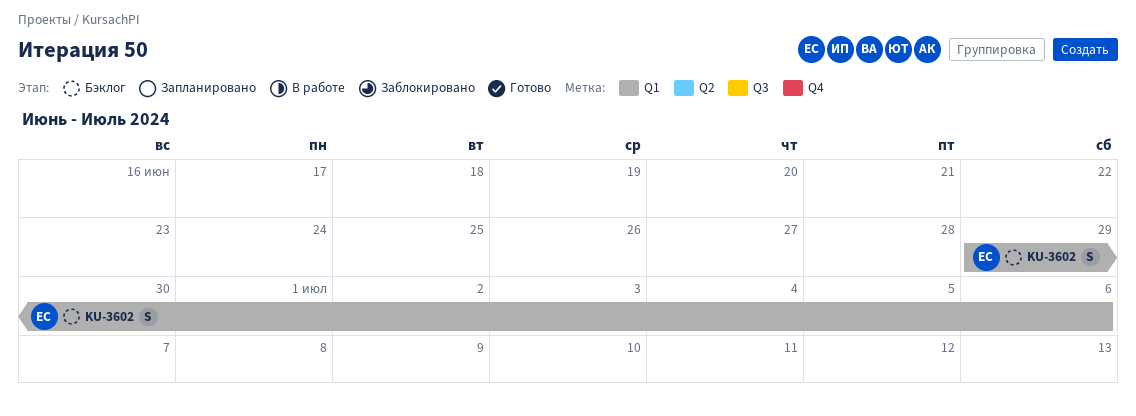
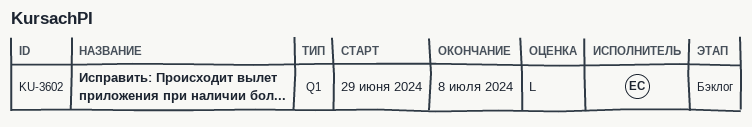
KU-3602, estimate: S -> L
KU-3602, due: Jul 6 -> Jul 8

